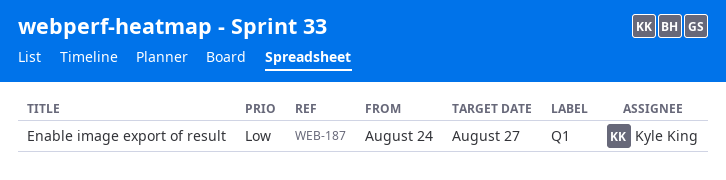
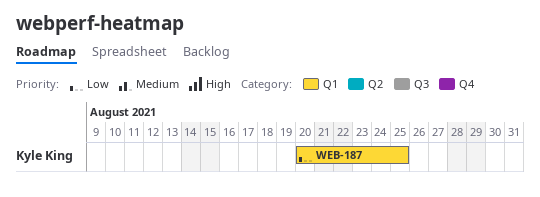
WEB-187, start: Aug 24 -> Aug 20
WEB-187, due: Aug 27 -> Aug 25

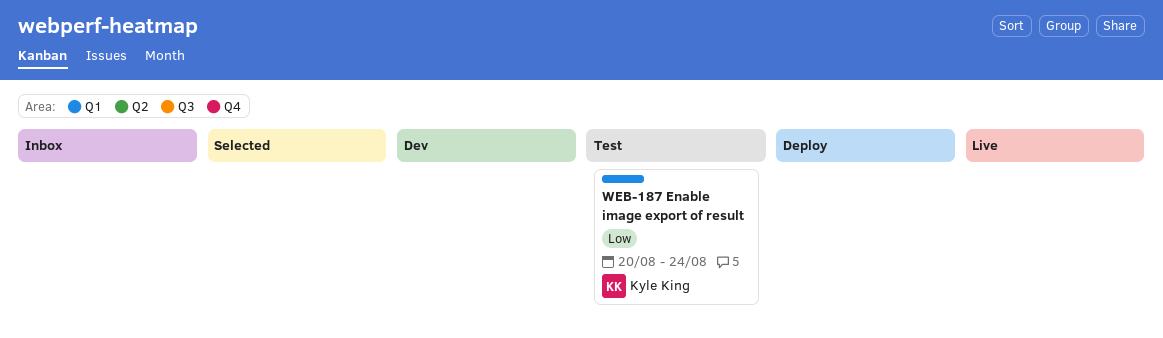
WEB-187, due: Aug 25 -> Aug 24

